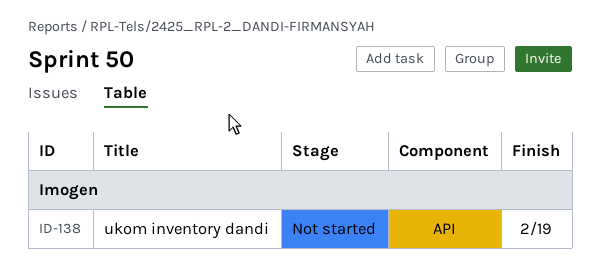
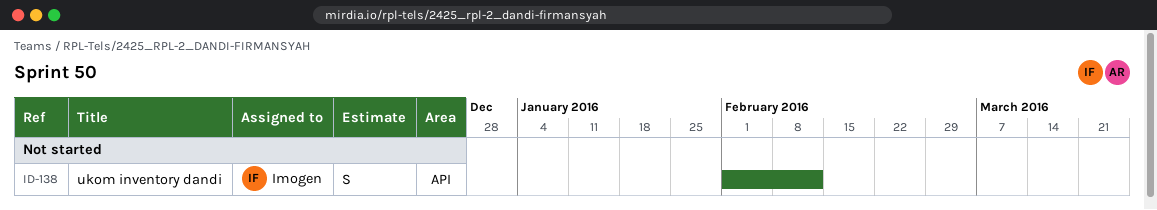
ID-138, due: Feb 19 -> Feb 12

